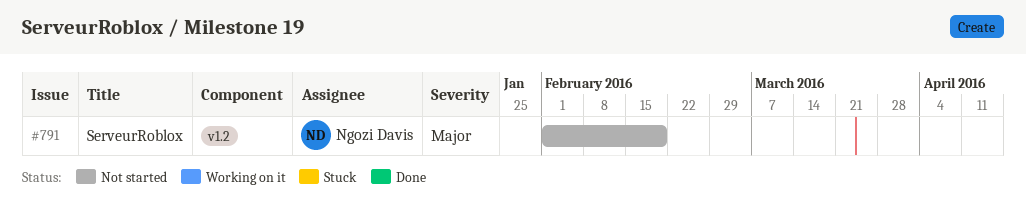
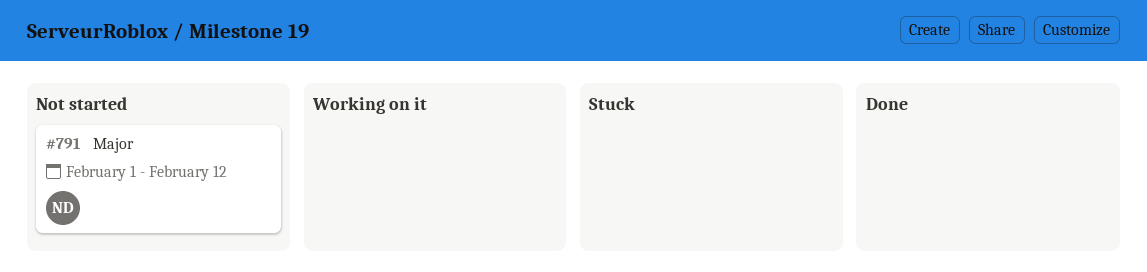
#791, due: Feb 19 -> Feb 12

